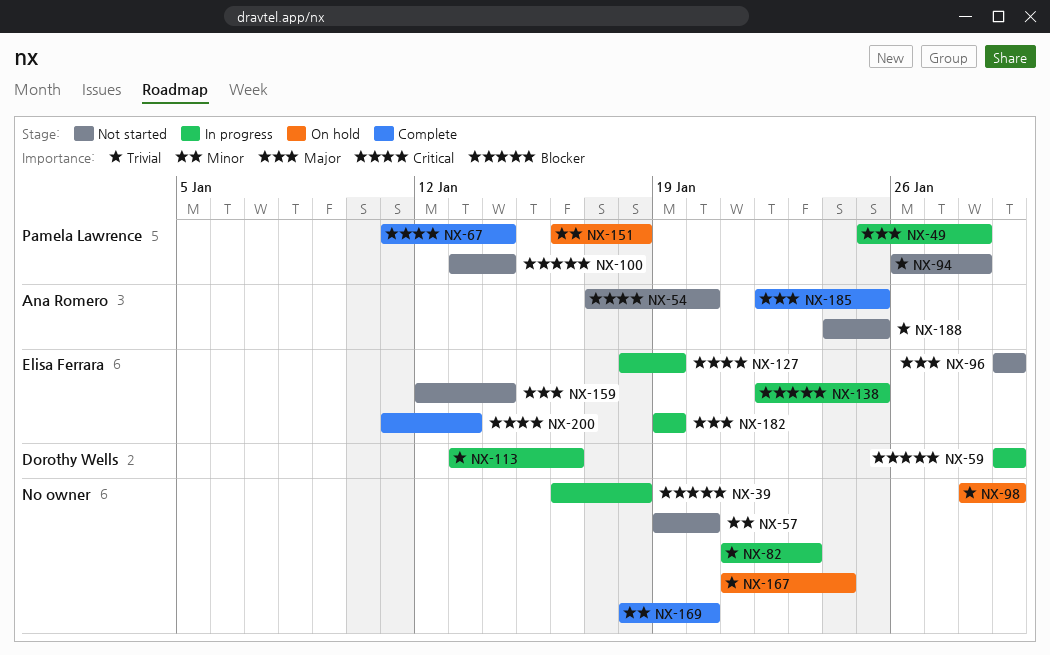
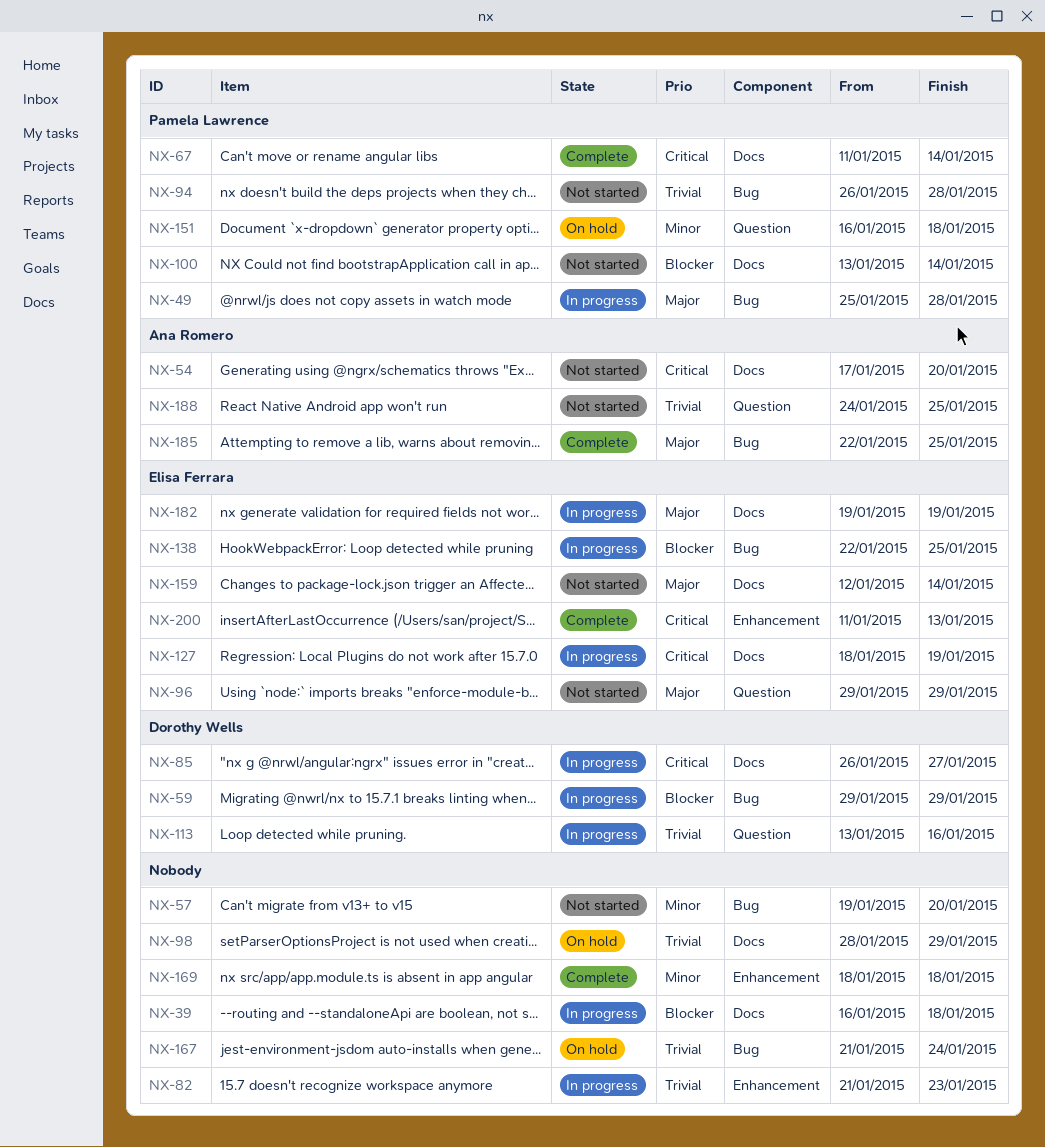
NX-85: none -> present
NX-169, due: Jan 20 -> Jan 18

